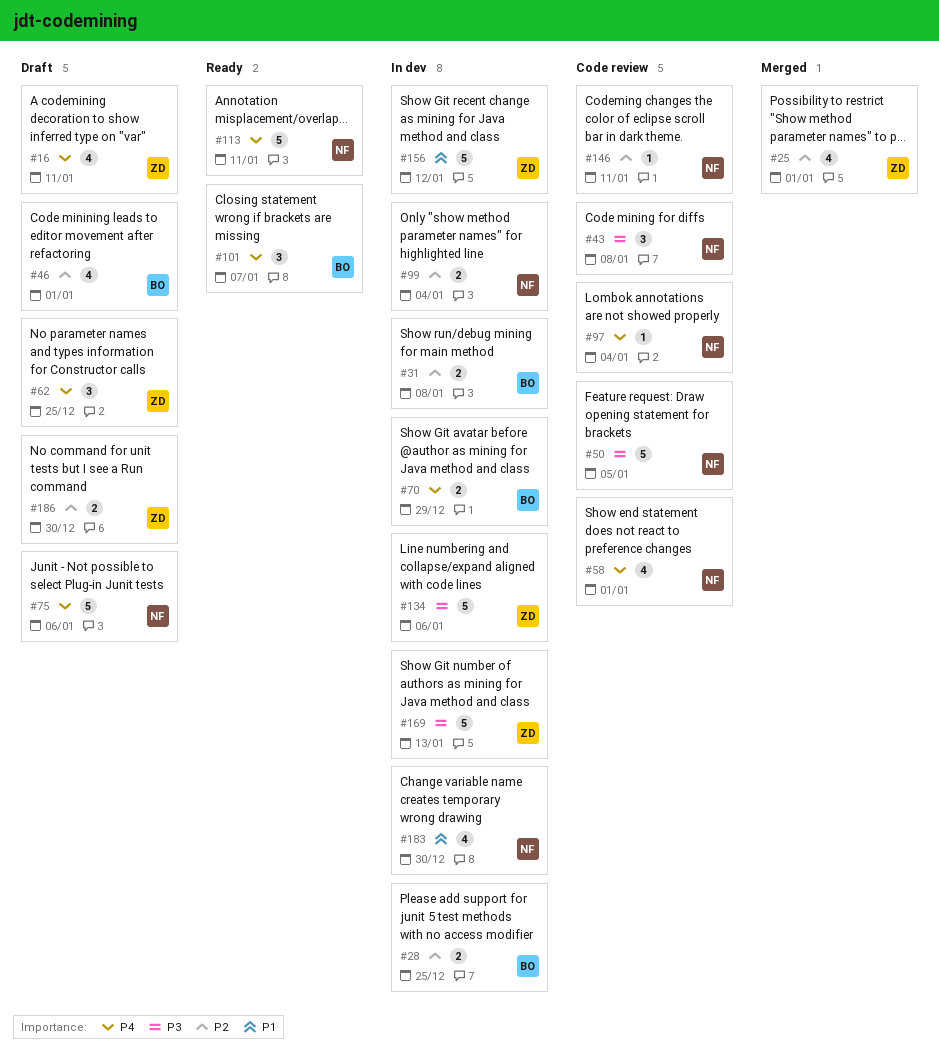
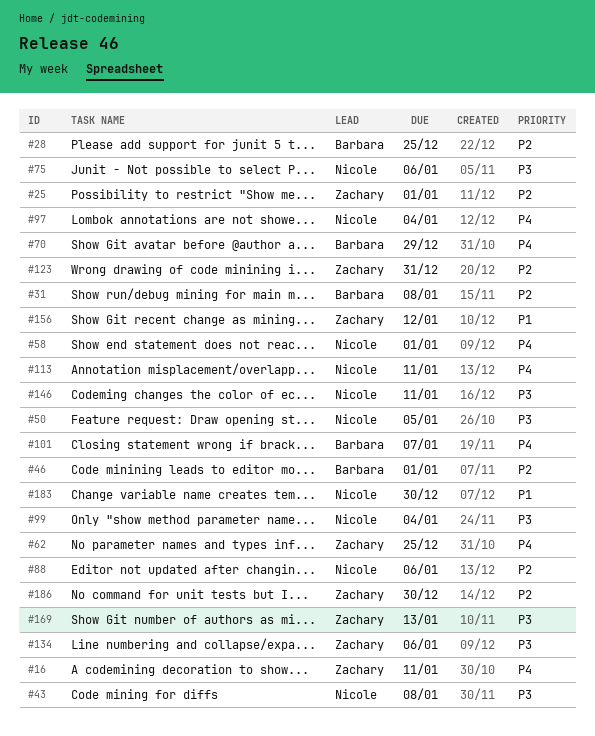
#75, priority: P4 -> P3
#88: none -> present
#99, priority: P2 -> P3
#123: none -> present
#146, priority: P2 -> P3

